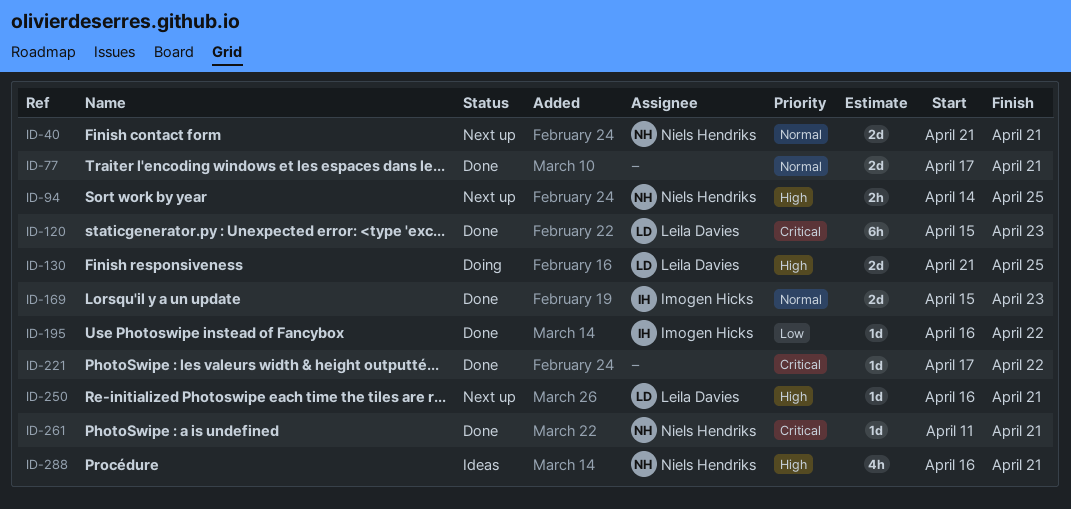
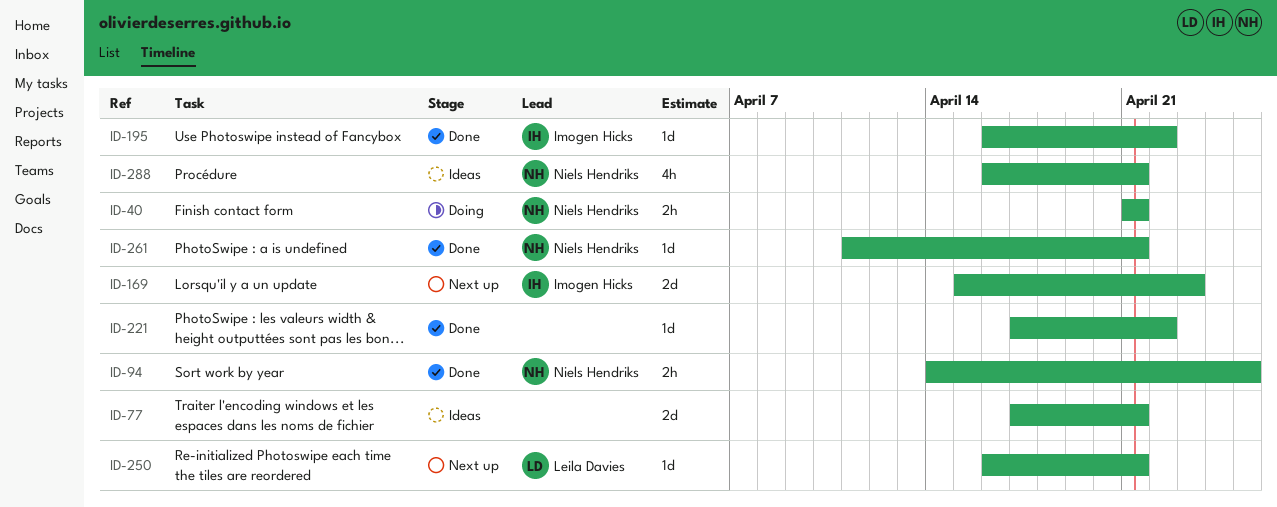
ID-40, status: Next up -> Doing
ID-40, estimate: 2d -> 2h
ID-77, status: Done -> Ideas
ID-94, status: Next up -> Done
ID-120: present -> none
ID-130: present -> none
ID-169, status: Done -> Next up

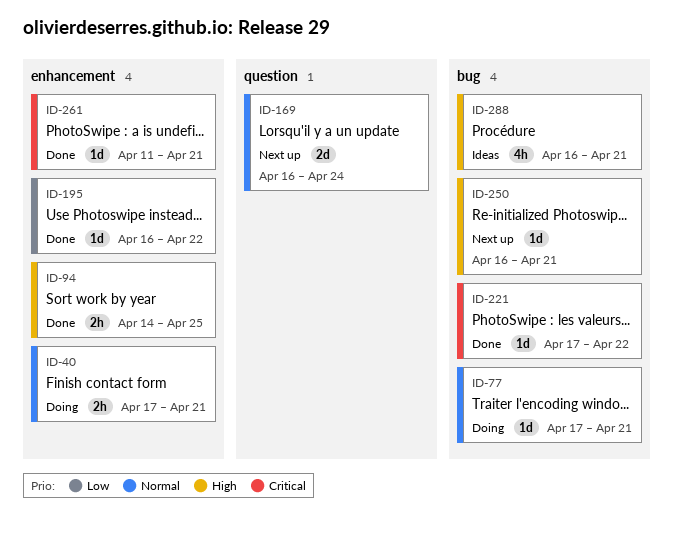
ID-40, start: Apr 21 -> Apr 17
ID-77, status: Ideas -> Doing
ID-77, estimate: 2d -> 1d
ID-169, start: Apr 15 -> Apr 16
ID-169, due: Apr 23 -> Apr 24

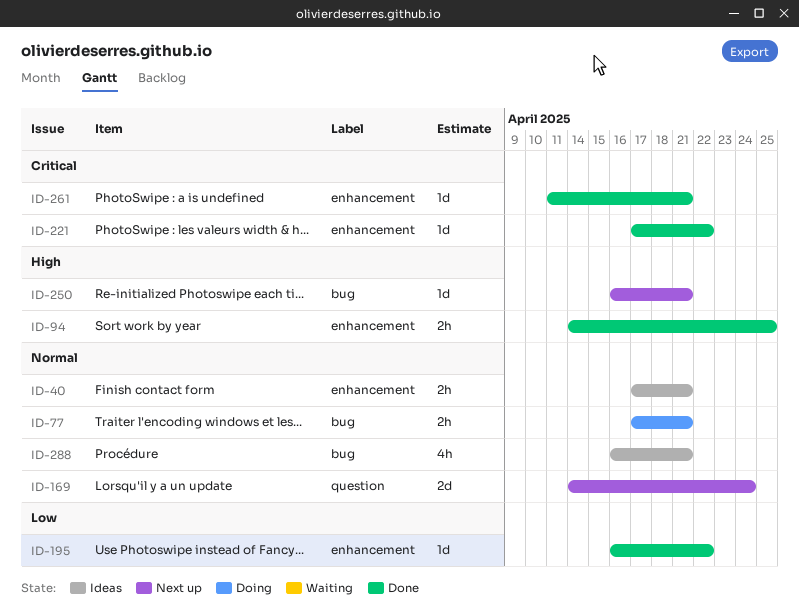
ID-40, status: Doing -> Ideas
ID-77, estimate: 1d -> 2h
ID-169, start: Apr 16 -> Apr 14
ID-221, label: bug -> enhancement
ID-288, priority: High -> Normal

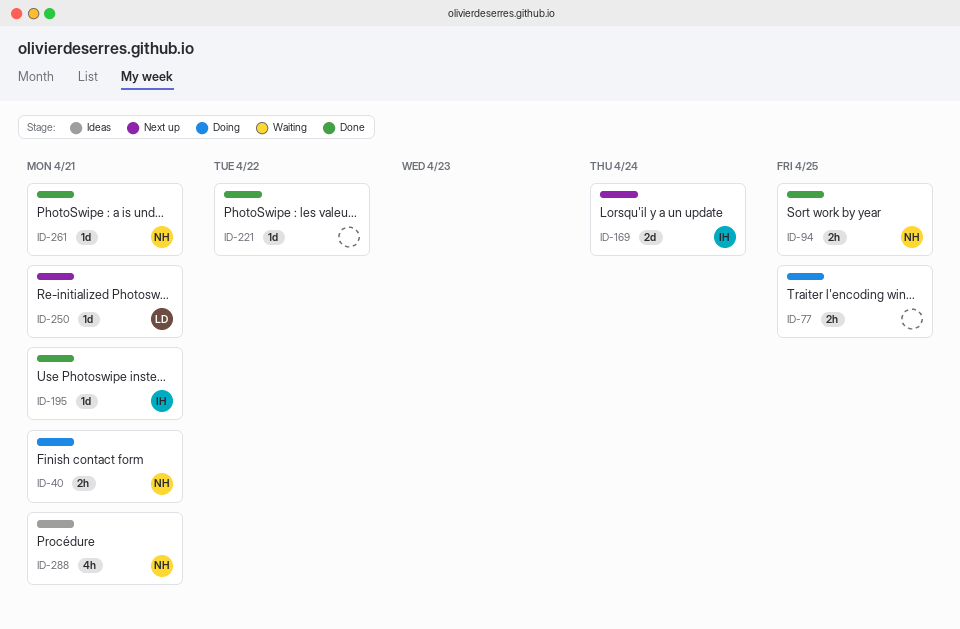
ID-40, status: Ideas -> Doing
ID-77, due: Apr 21 -> Apr 25
ID-195, due: Apr 22 -> Apr 21

